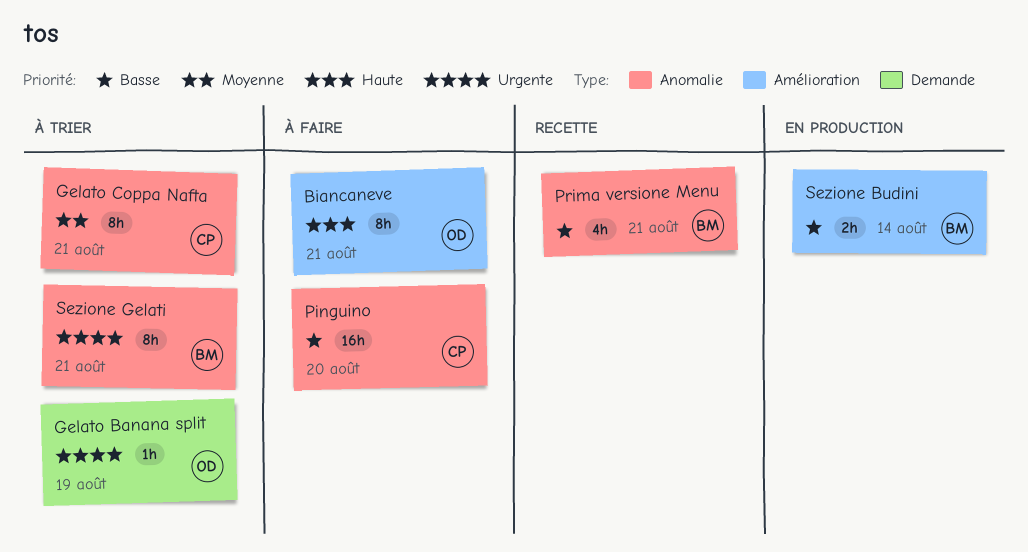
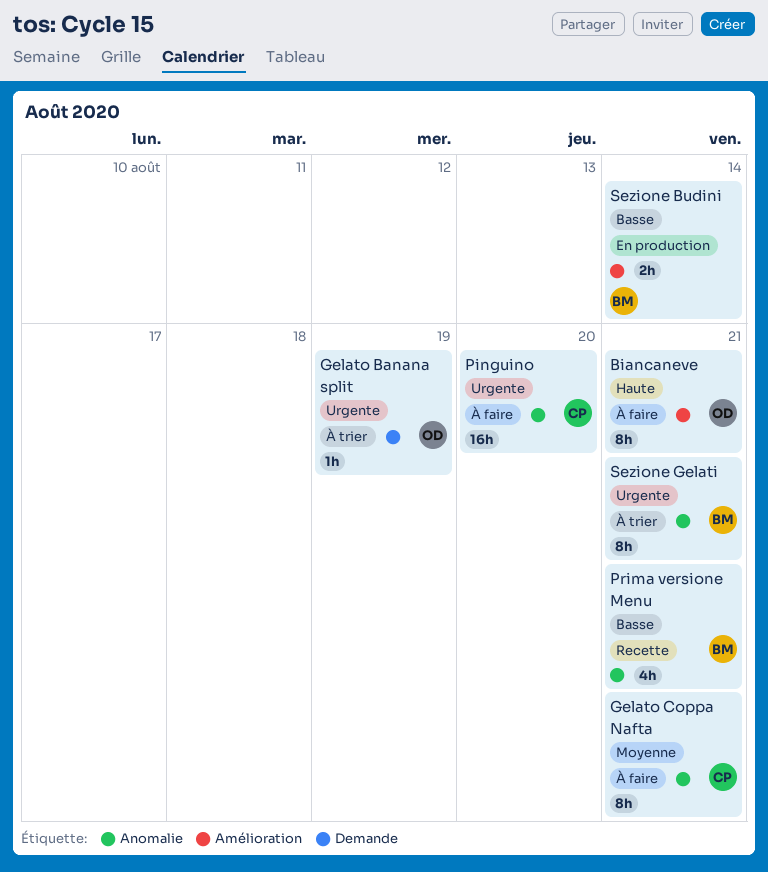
Gelato Coppa Nafta, status: À trier -> À faire
Pinguino, priority: Basse -> Urgente

